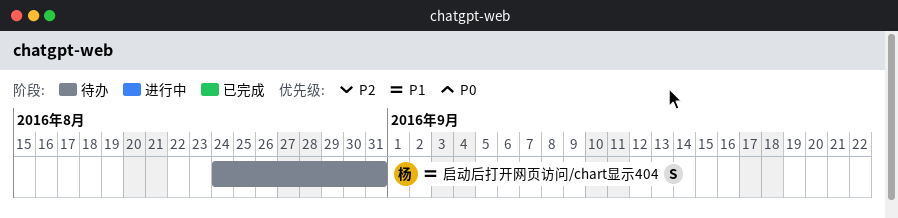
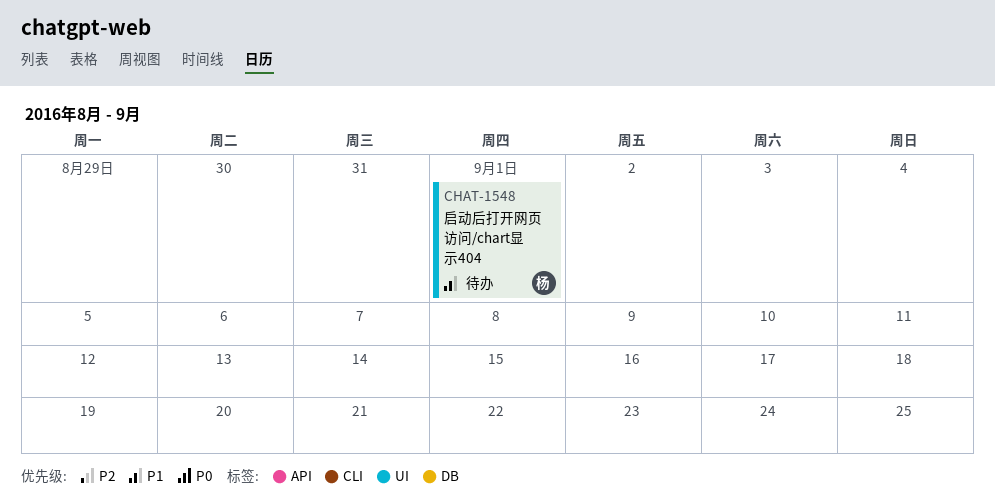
启动后打开网页访问/chart显示404, due: Aug 31 -> Sep 1

